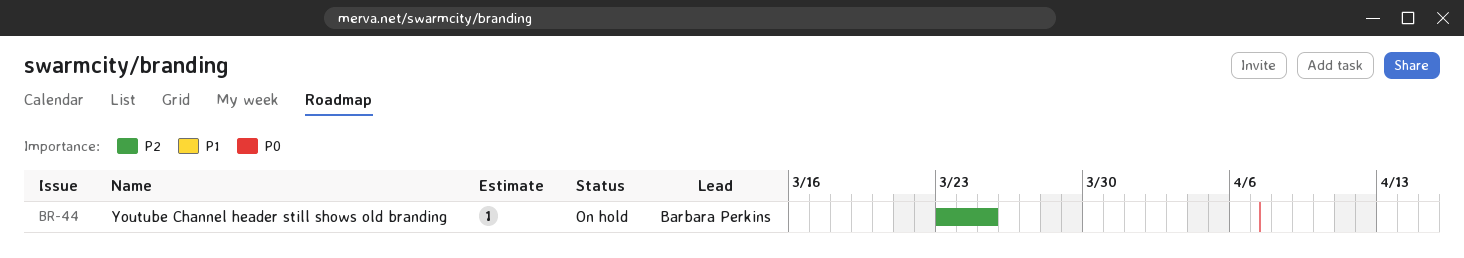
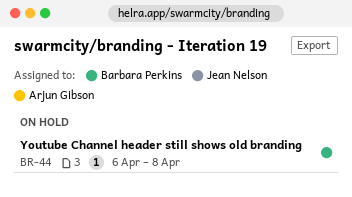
BR-44, start: Mar 23 -> Apr 6
BR-44, due: Mar 25 -> Apr 8

